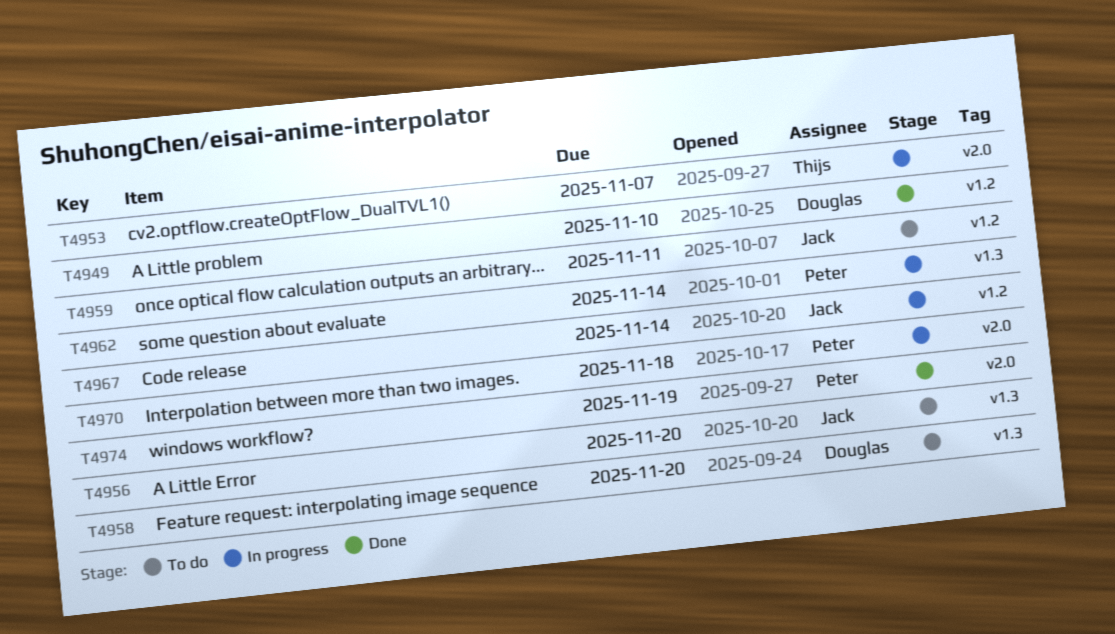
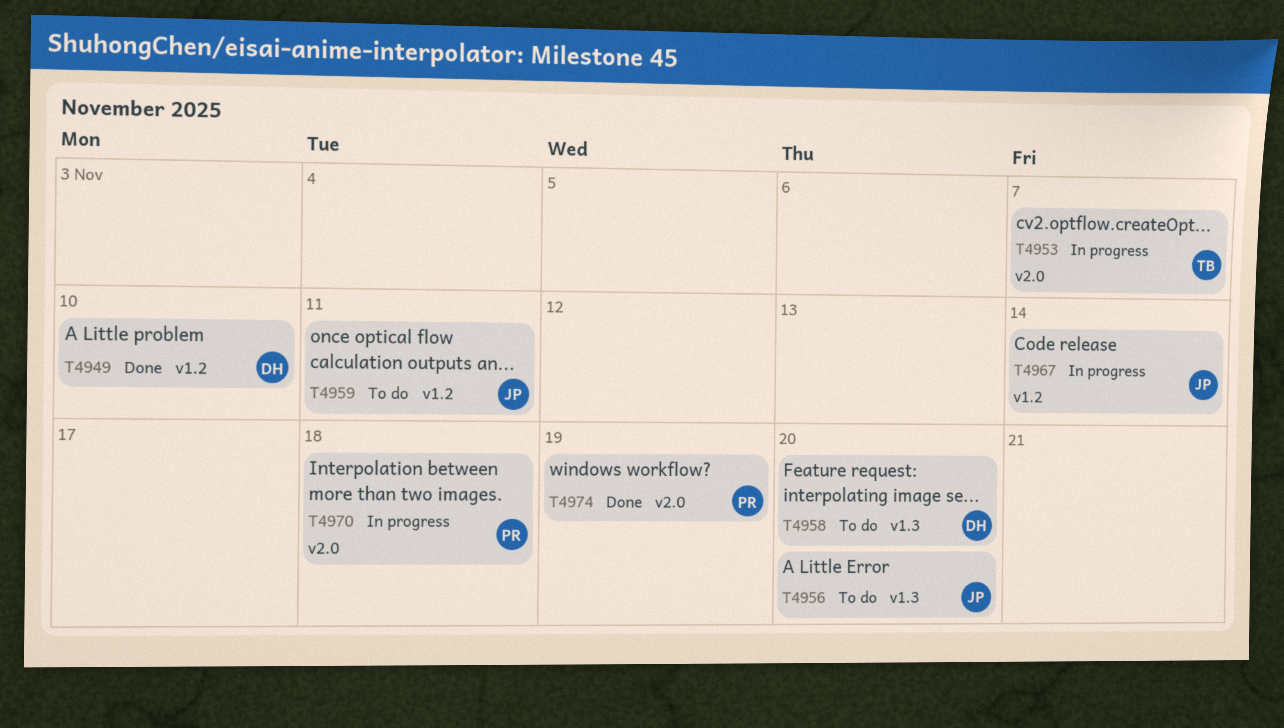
T4962: present -> none

